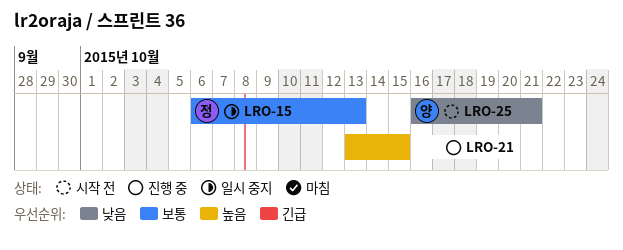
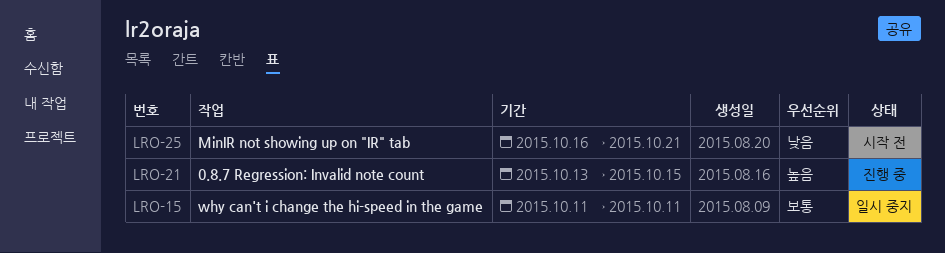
LRO-15, start: Oct 6 -> Oct 11
LRO-15, due: Oct 13 -> Oct 11

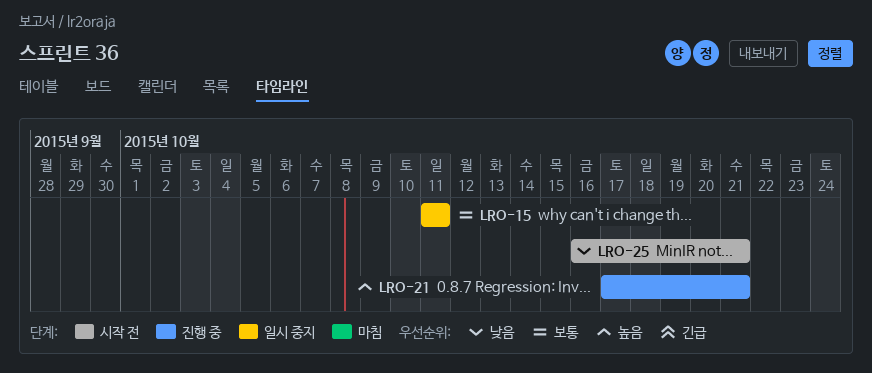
LRO-21, start: Oct 13 -> Oct 17
LRO-21, due: Oct 15 -> Oct 21

